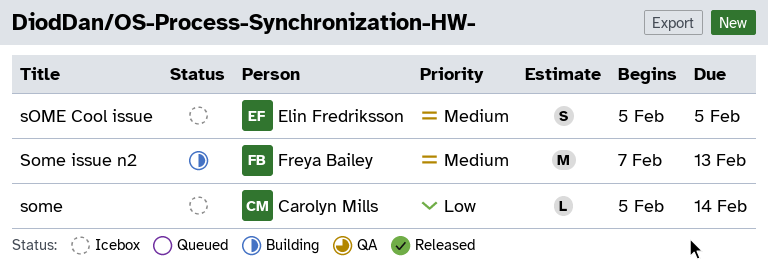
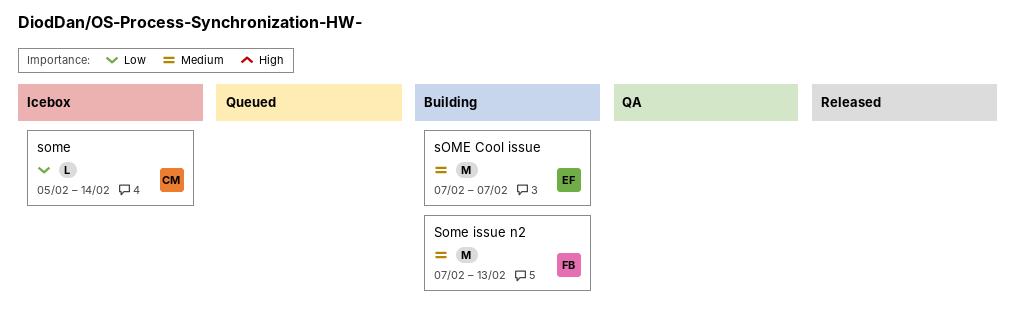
sOME Cool issue, status: Icebox -> Building
sOME Cool issue, estimate: S -> M
sOME Cool issue, start: Feb 5 -> Feb 7
sOME Cool issue, due: Feb 5 -> Feb 7

